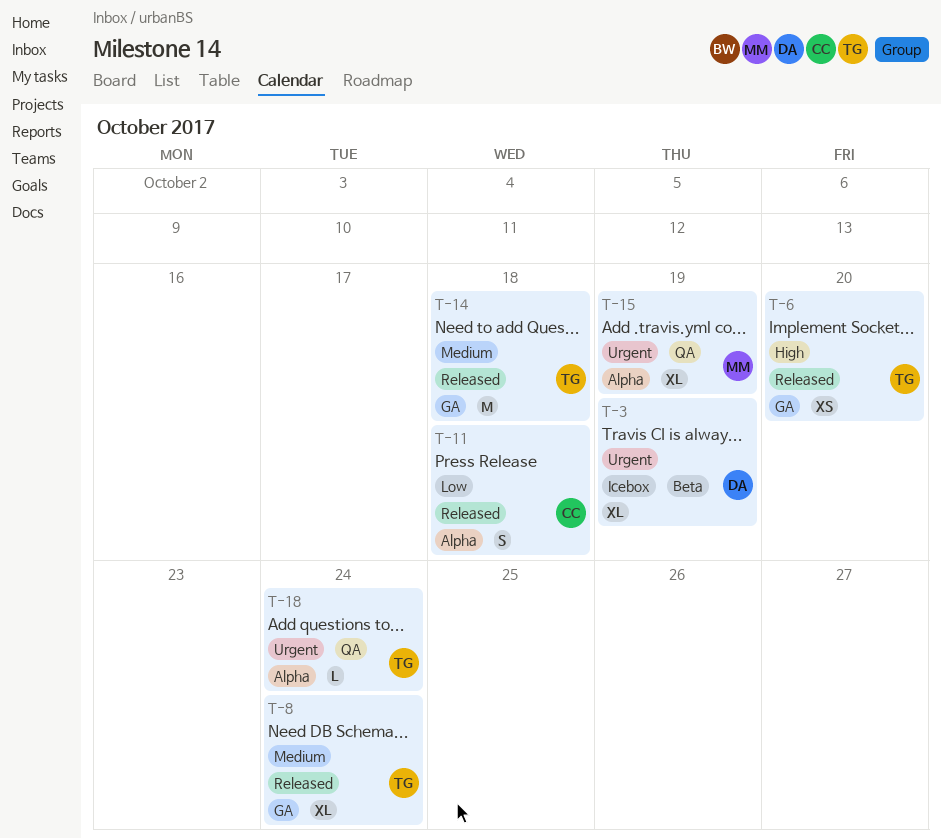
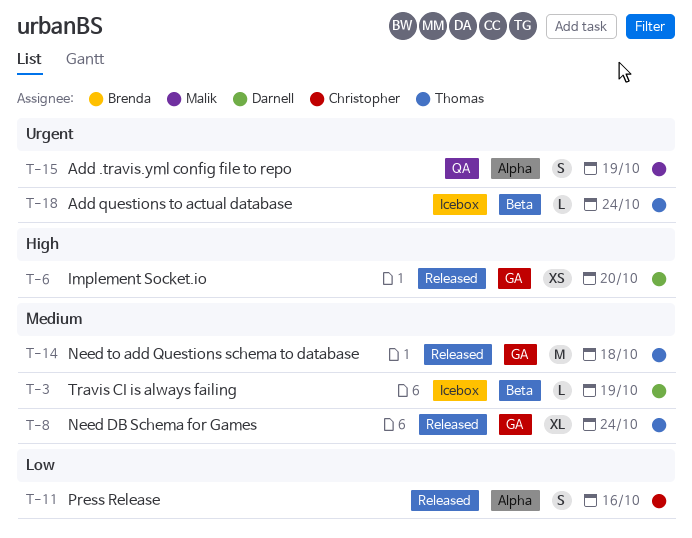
T-3, priority: Urgent -> Medium
T-3, estimate: XL -> L
T-6, owner: Thomas -> Darnell
T-11, due: Oct 18 -> Oct 16
T-15, estimate: XL -> S
T-18, status: QA -> Icebox
T-18, label: Alpha -> Beta

